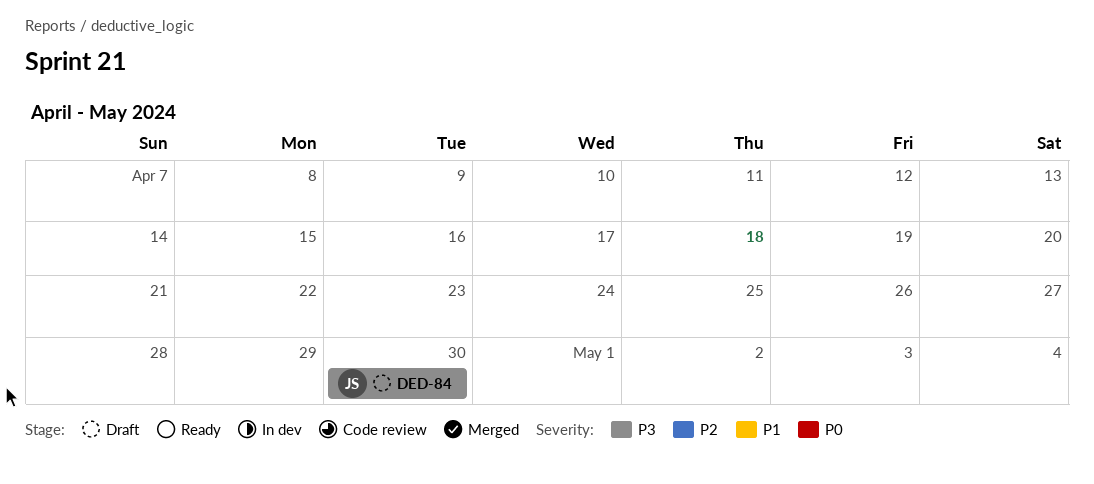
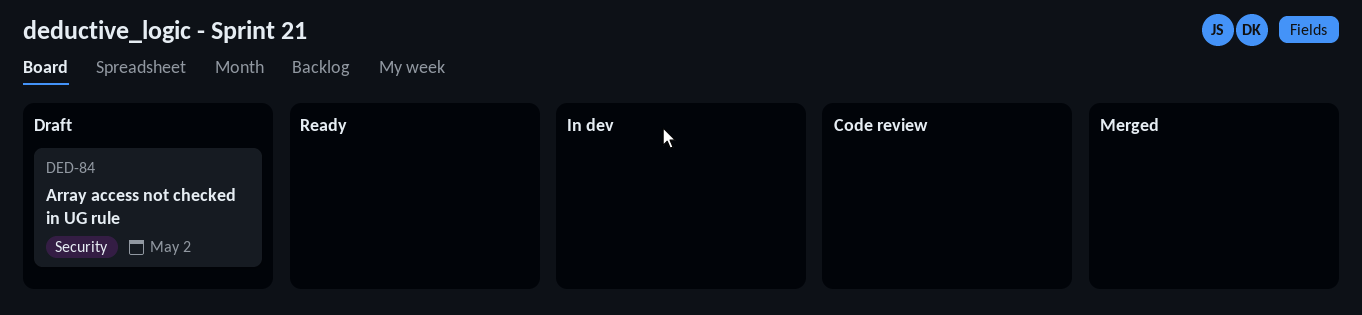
DED-84, due: Apr 30 -> May 2

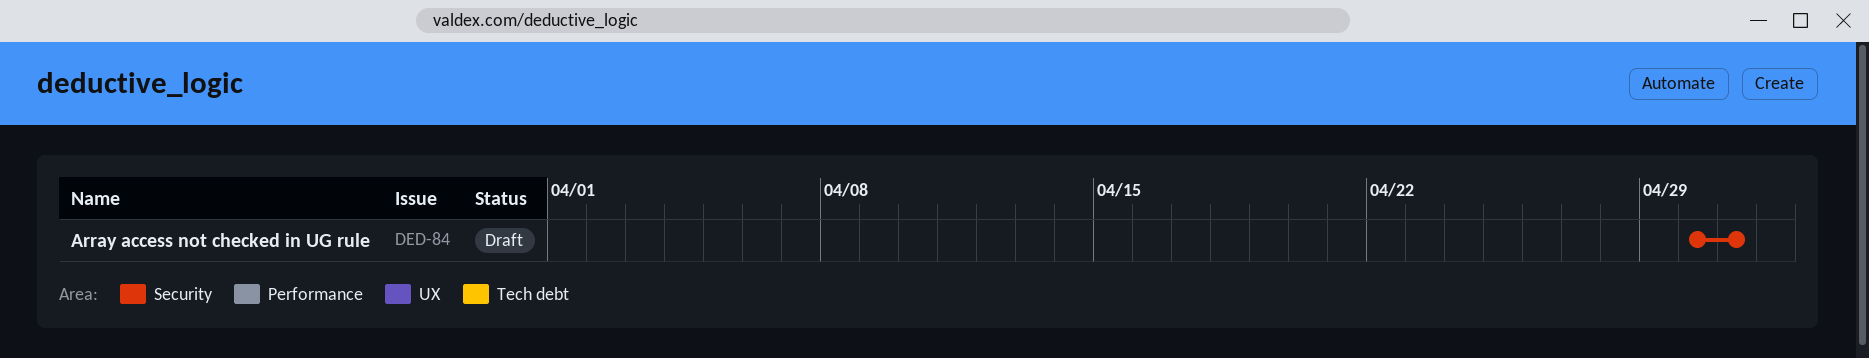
DED-84, due: May 2 -> May 1

